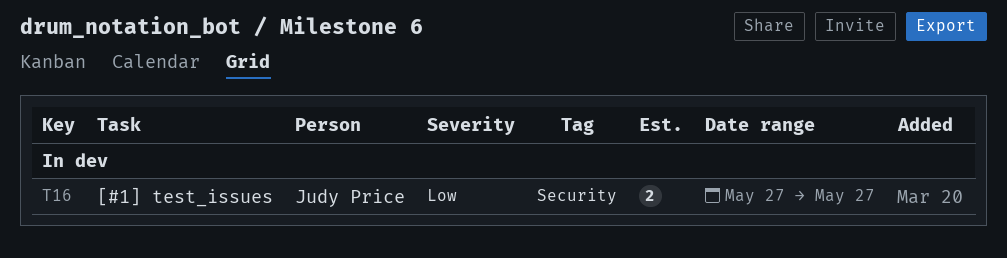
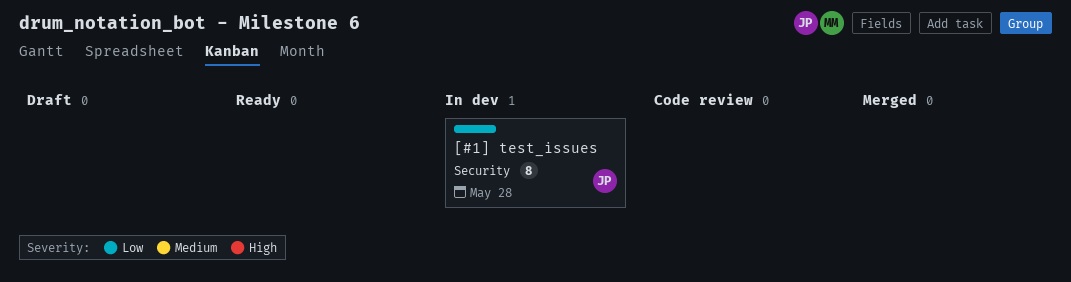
[#1] test_issues, estimate: 2 -> 8
[#1] test_issues, due: May 27 -> May 28

